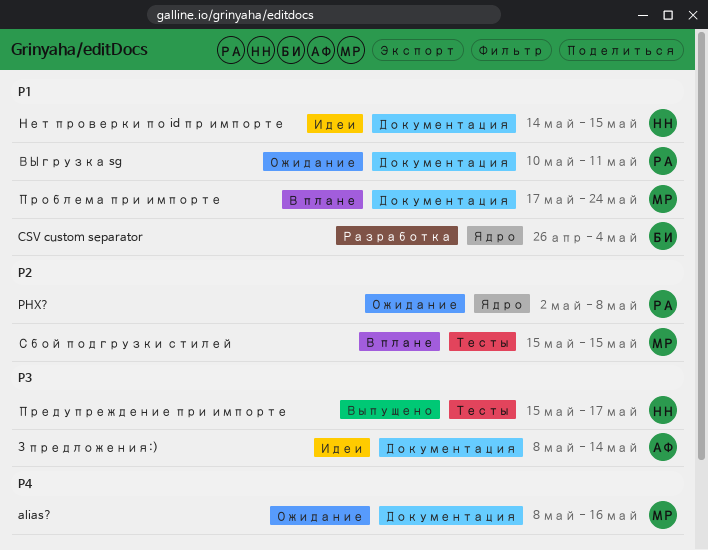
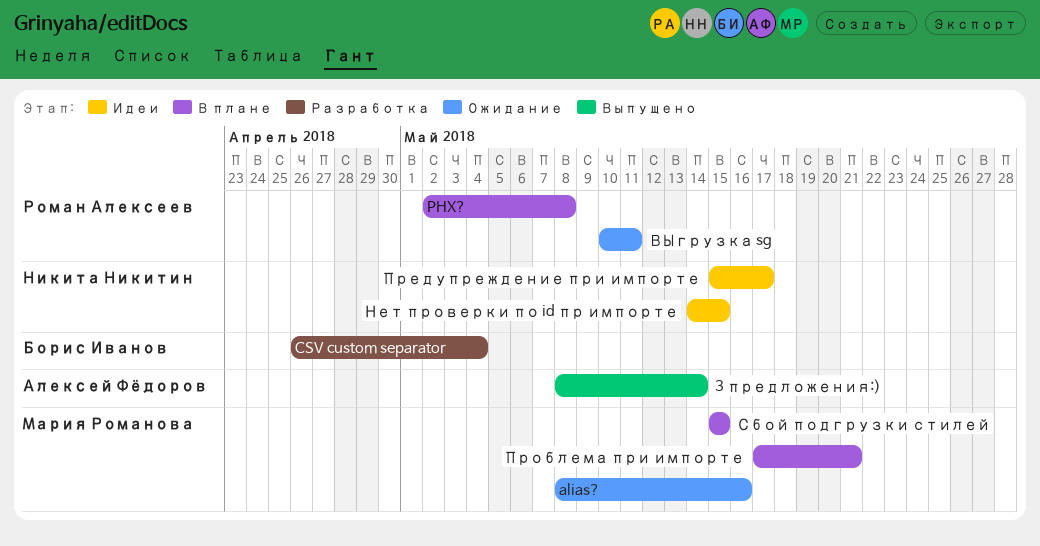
3 предложения:), status: Идеи -> Выпущено
PHX?, status: Ожидание -> В плане
Предупреждение при импорте, status: Выпущено -> Идеи
Проблема при импорте, due: May 24 -> May 21

